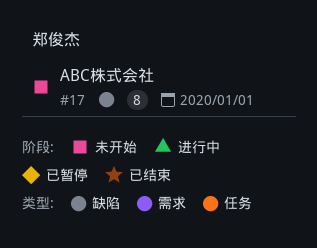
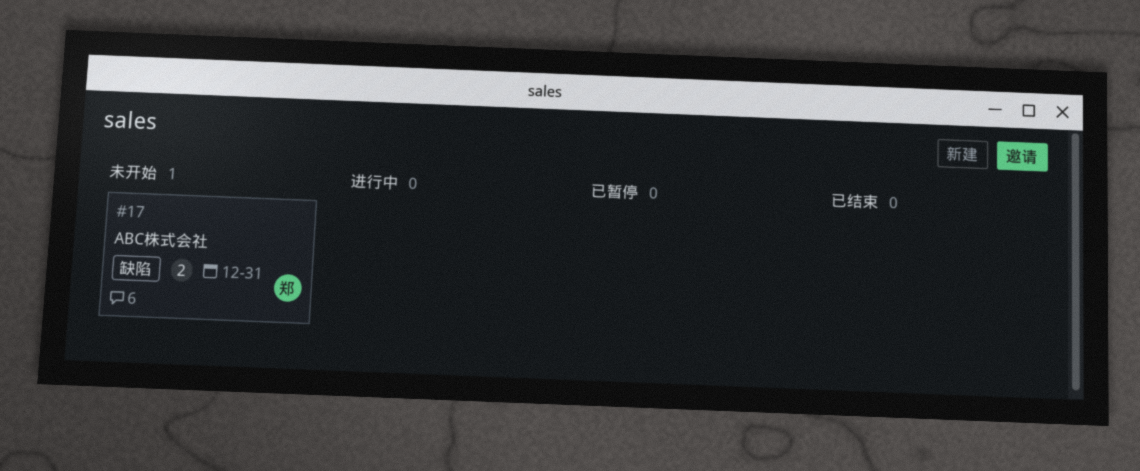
#17, estimate: 8 -> 2
#17, due: Jan 1 -> Dec 31

